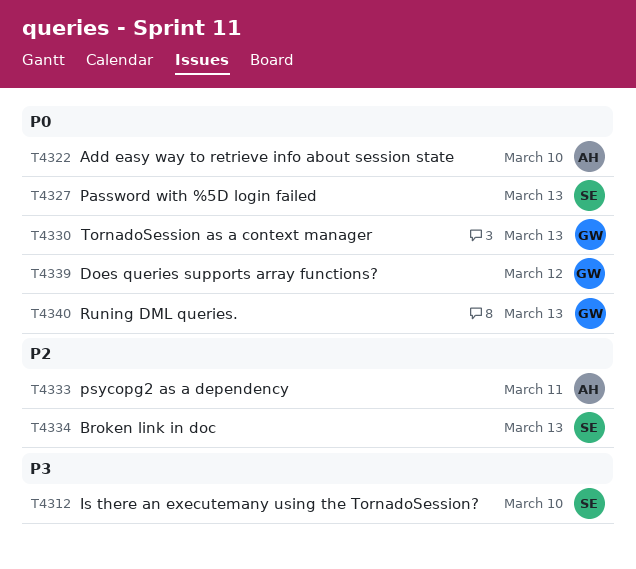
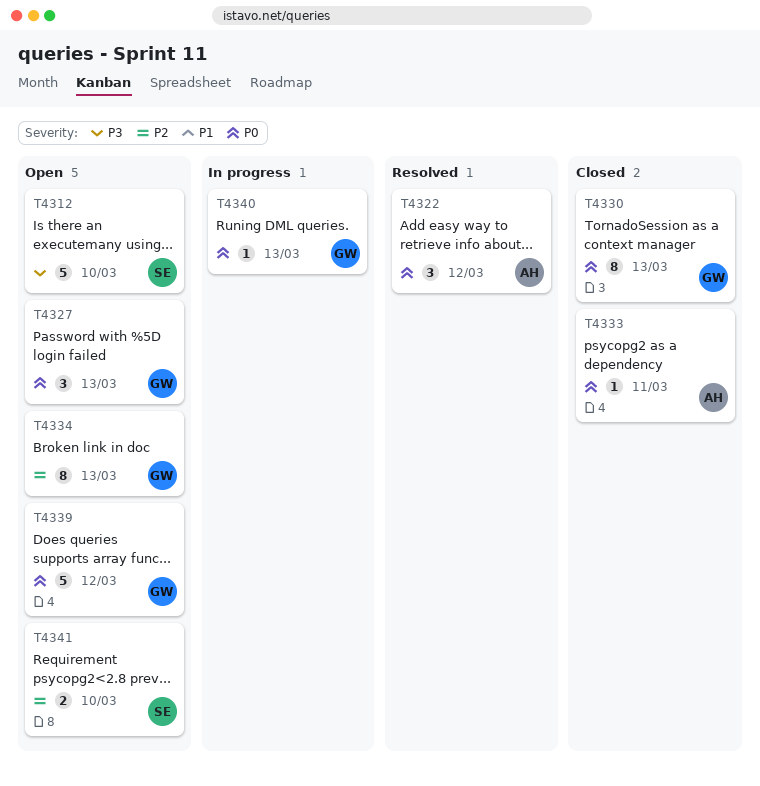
T4322, due: Mar 10 -> Mar 12
T4327, owner: SE -> GW
T4333, priority: P2 -> P0
T4334, owner: SE -> GW
T4341: none -> present

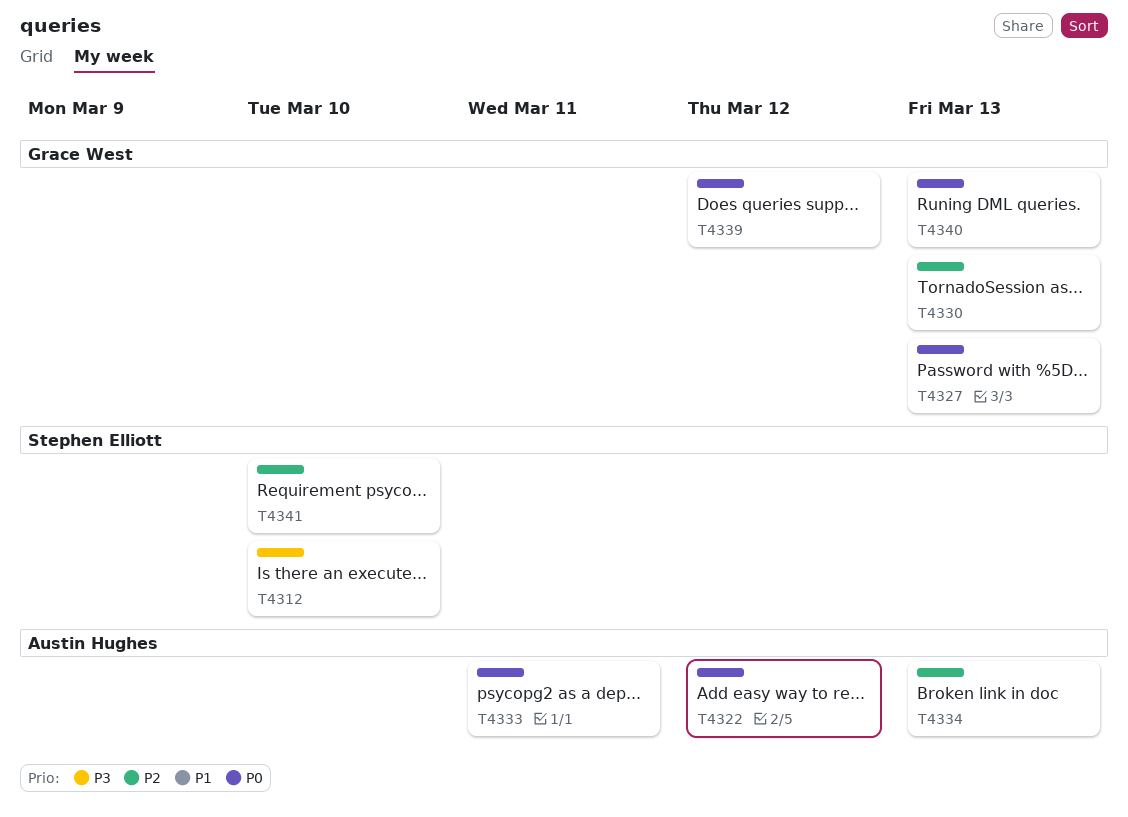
T4330, priority: P0 -> P2
T4334, owner: Grace West -> Austin Hughes

